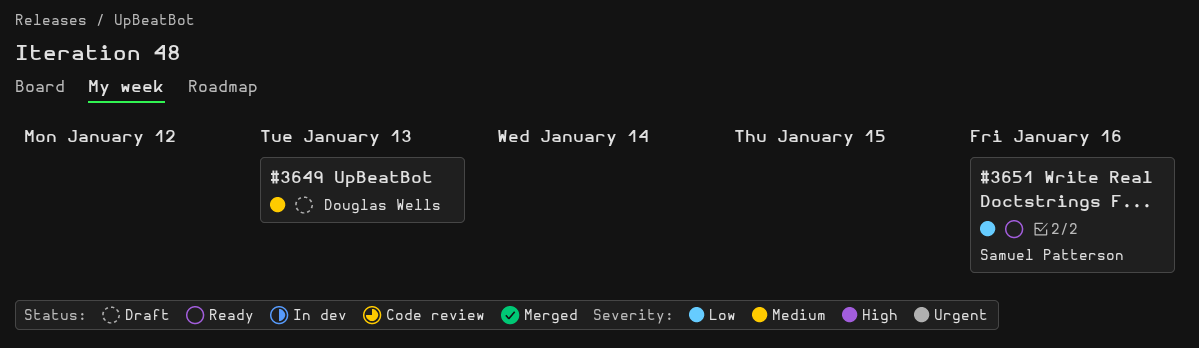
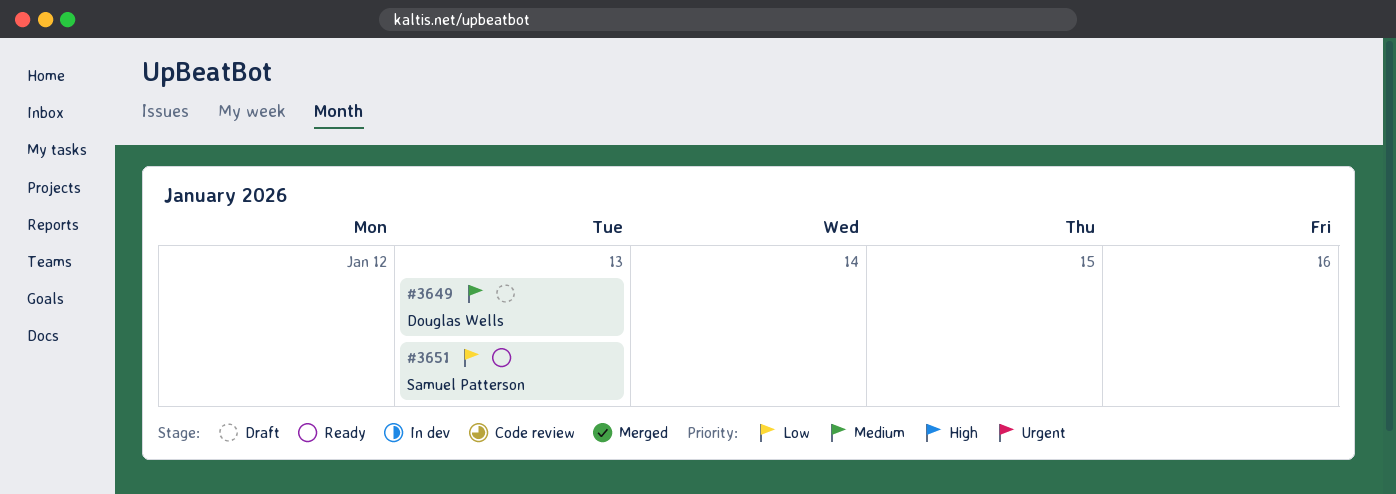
#3651, due: Jan 16 -> Jan 13

